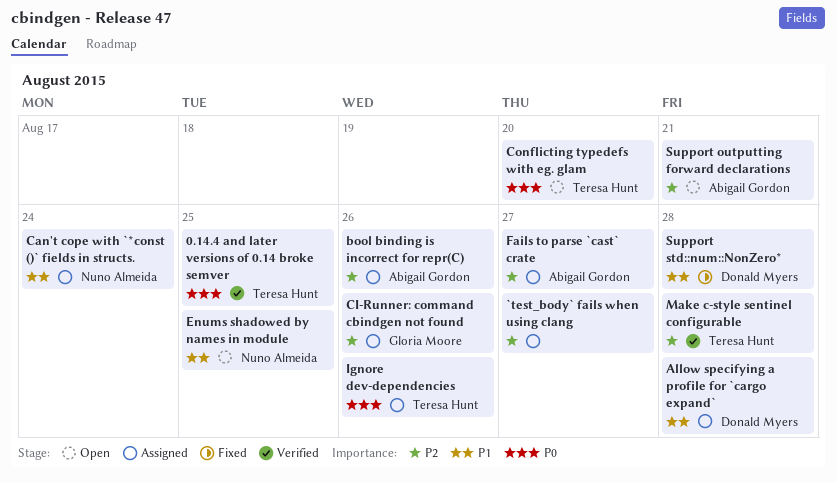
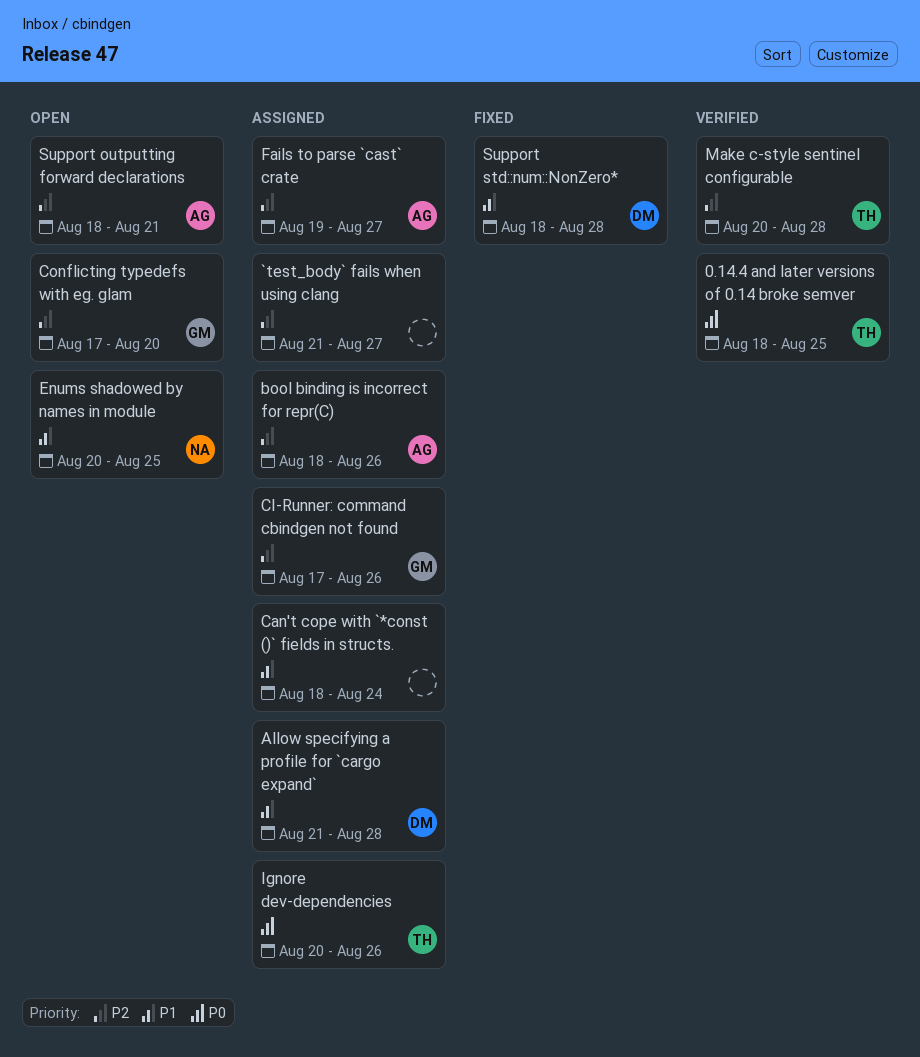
Can't cope with `*const ()` fields in structs., owner: Nuno Almeida -> none
Conflicting typedefs with eg. glam, owner: Teresa Hunt -> Gloria Moore
Conflicting typedefs with eg. glam, priority: P0 -> P2

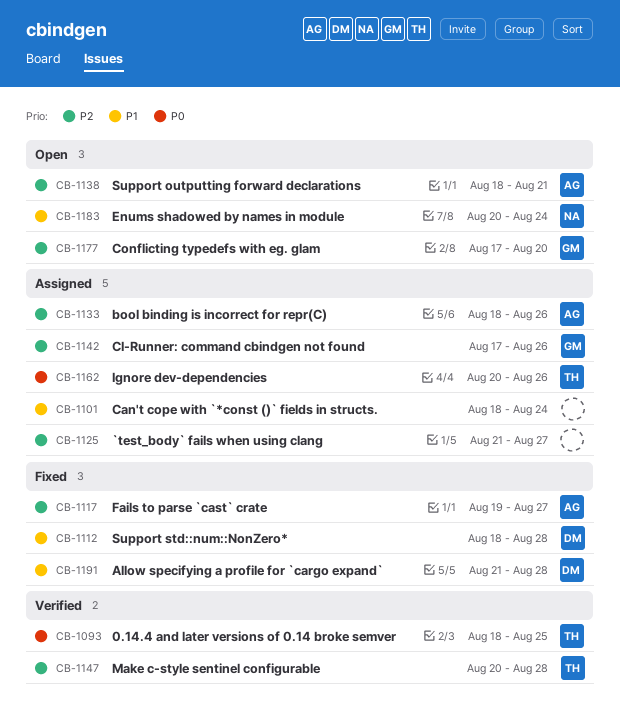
Allow specifying a profile for `cargo expand`, status: Assigned -> Fixed
Enums shadowed by names in module, due: Aug 25 -> Aug 24
Fails to parse `cast` crate, status: Assigned -> Fixed

